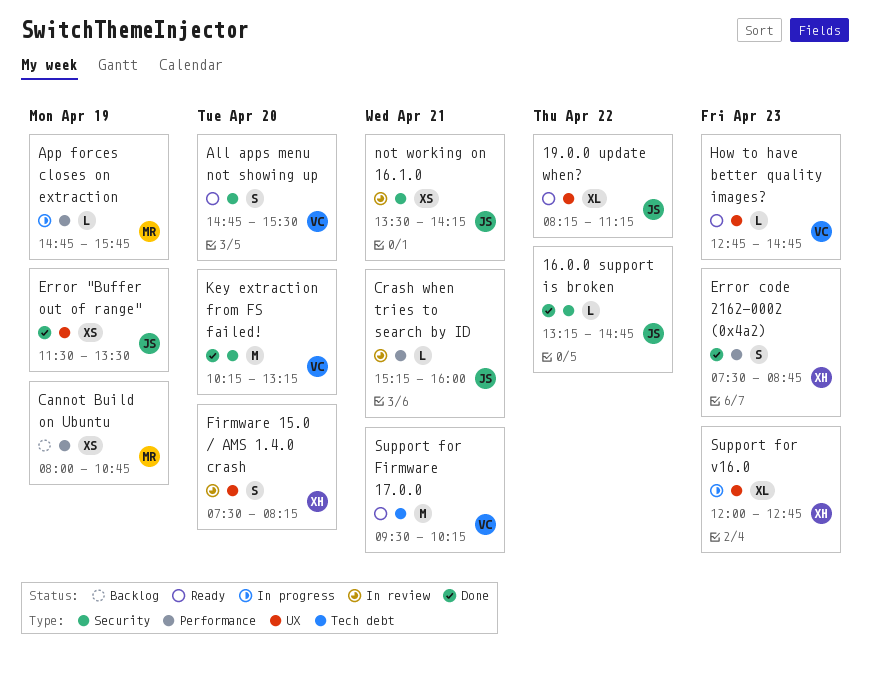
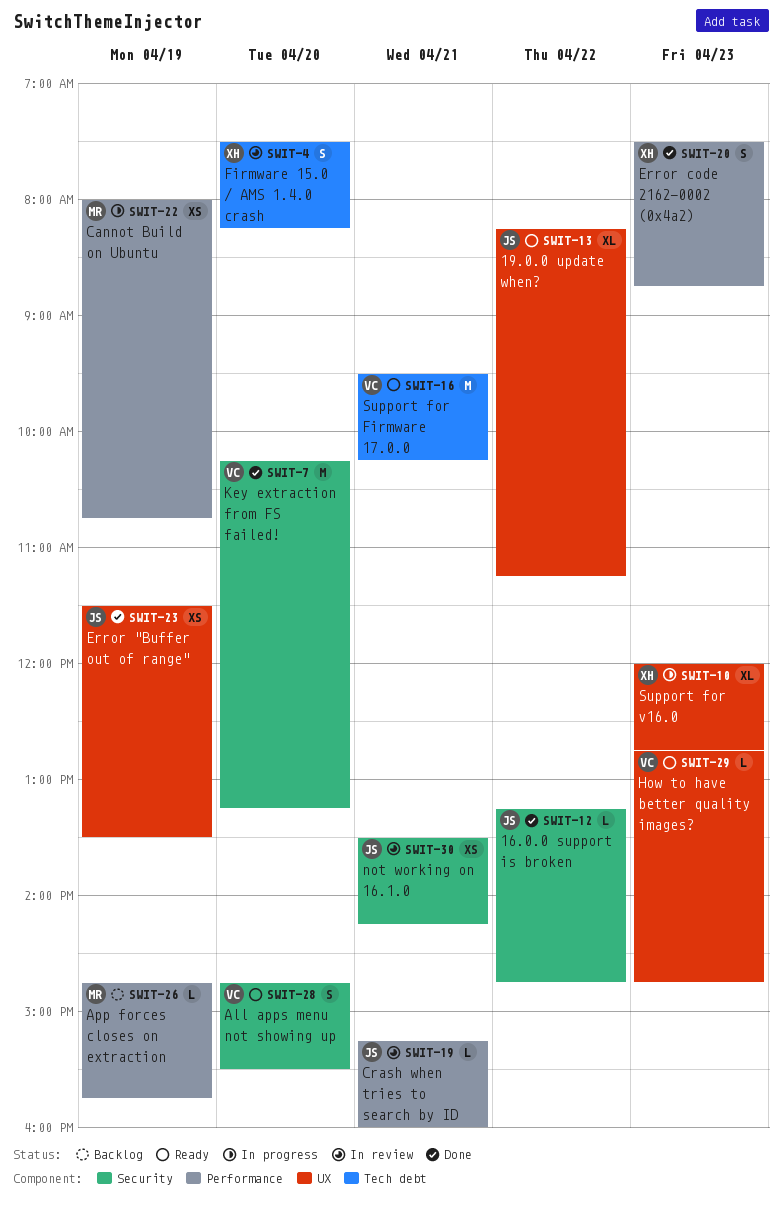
App forces closes on extraction, status: In progress -> Backlog
Cannot Build on Ubuntu, status: Backlog -> In progress
Firmware 15.0 / AMS 1.4.0 crash, label: UX -> Tech debt

